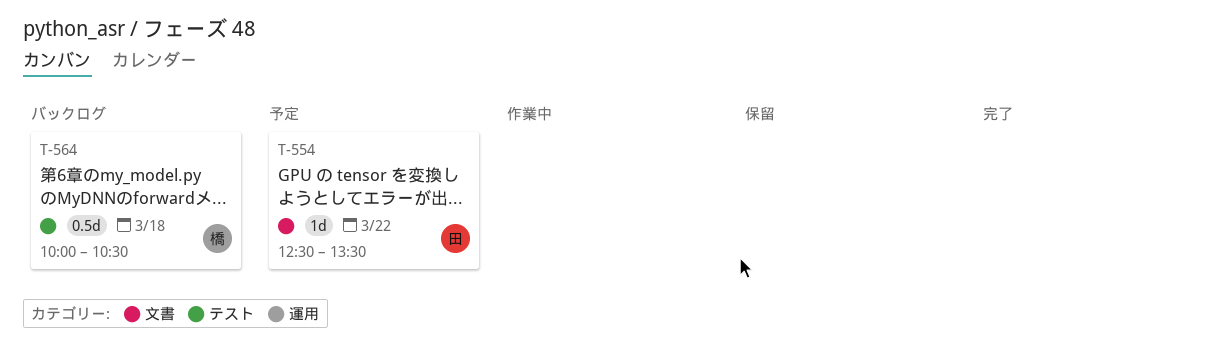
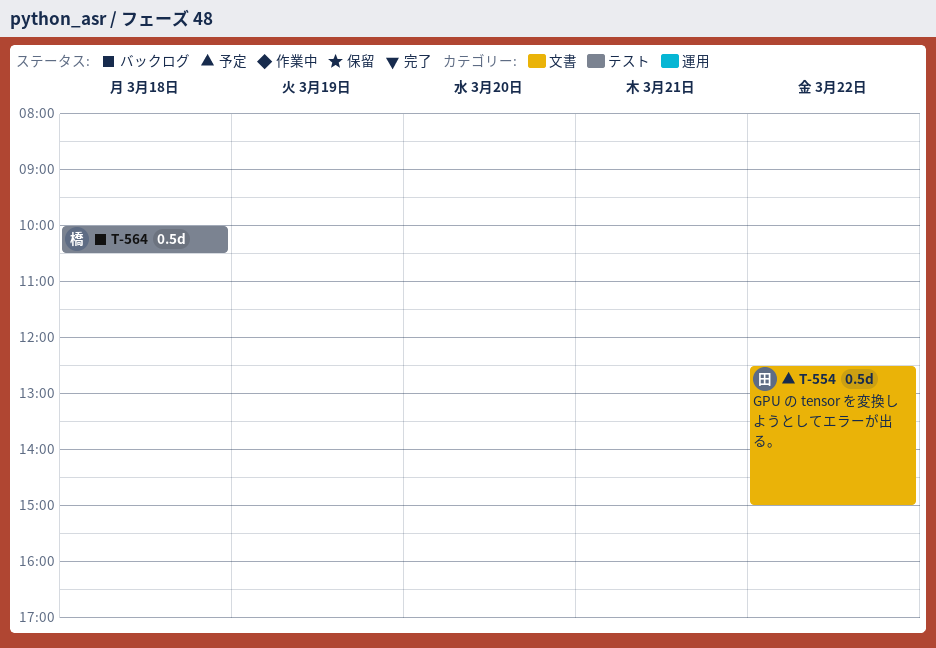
T-554, estimate: 1d -> 0.5d
T-554, ends: 13:30 -> 15:00

